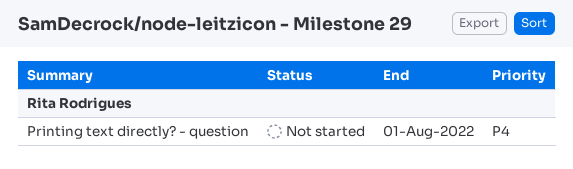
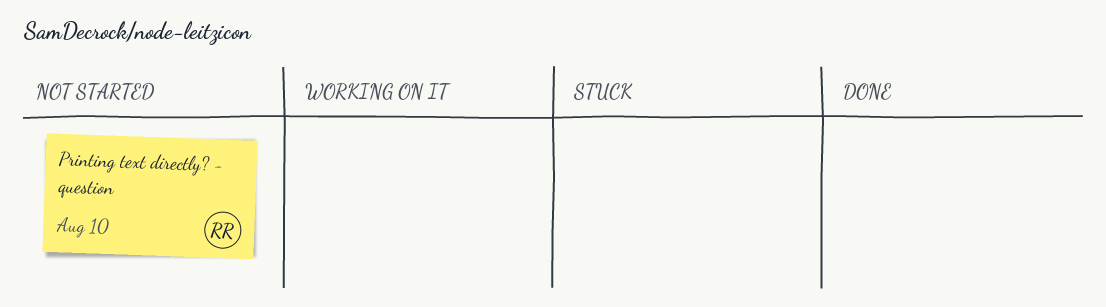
Printing text directly? - question, due: Aug 1 -> Aug 10

